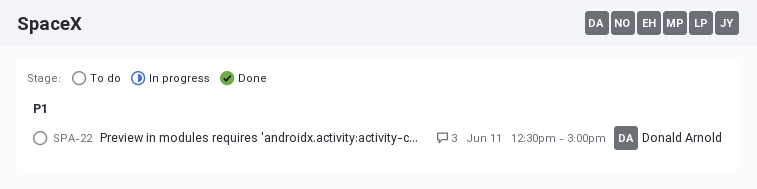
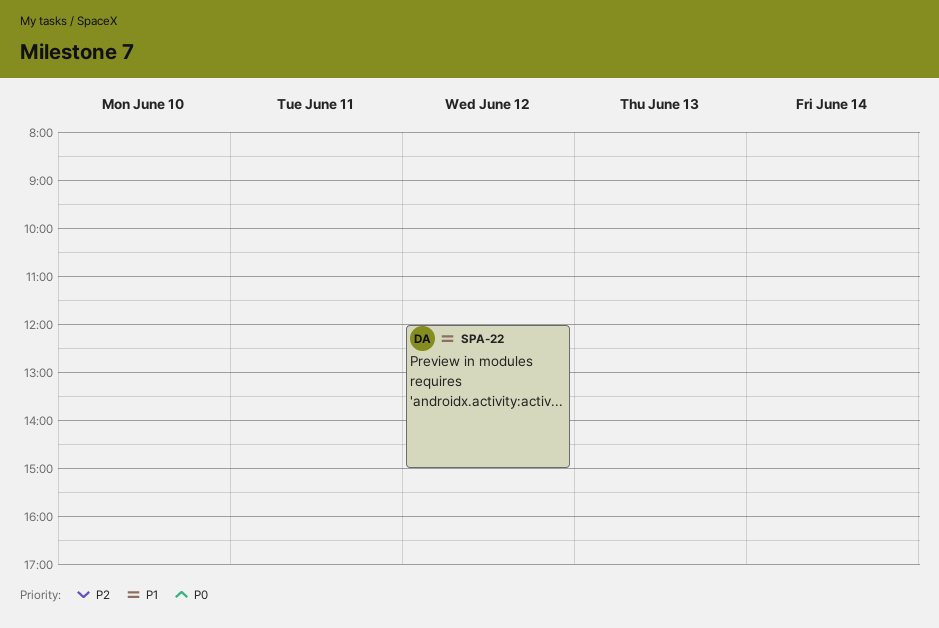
SPA-22, day: Jun 11 -> Jun 12
SPA-22, begins: 12:30 -> 12:00

